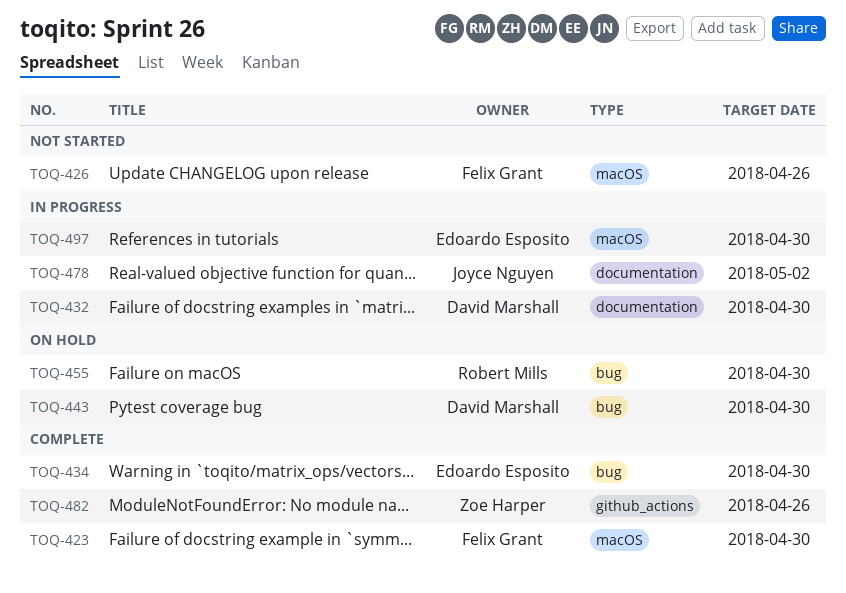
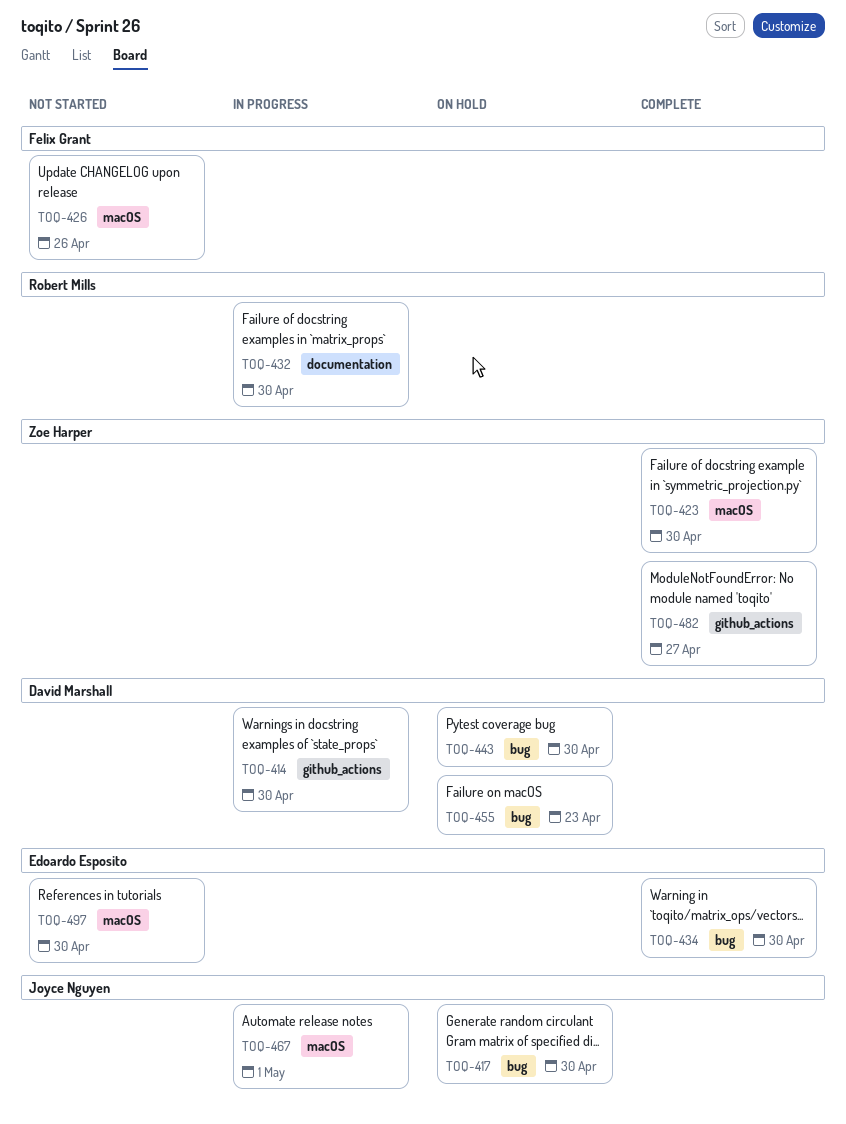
TOQ-414: none -> present
TOQ-417: none -> present
TOQ-423, owner: Felix Grant -> Zoe Harper
TOQ-432, owner: David Marshall -> Robert Mills
TOQ-455, owner: Robert Mills -> David Marshall
TOQ-455, due: Apr 30 -> Apr 23
TOQ-467: none -> present
TOQ-478: present -> none
TOQ-482, due: Apr 26 -> Apr 27
TOQ-497, status: In progress -> Not started

